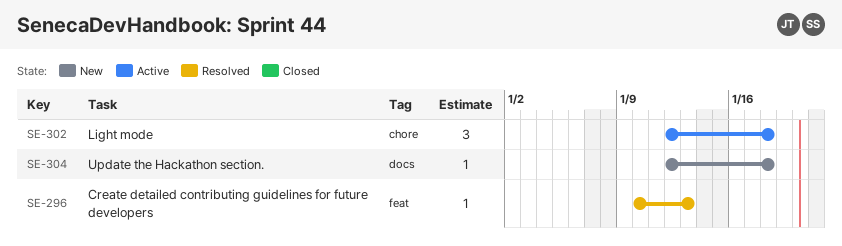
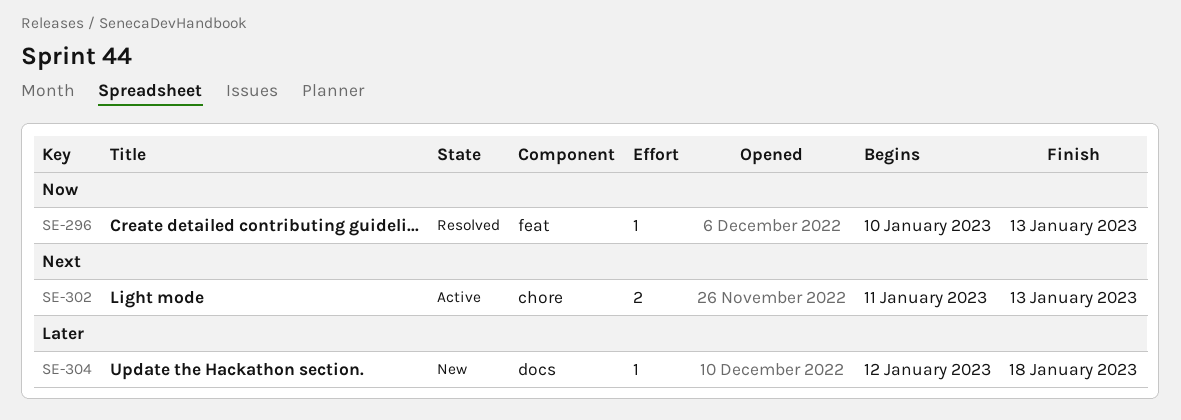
SE-302, estimate: 3 -> 2
SE-302, start: Jan 12 -> Jan 11
SE-302, due: Jan 18 -> Jan 13

